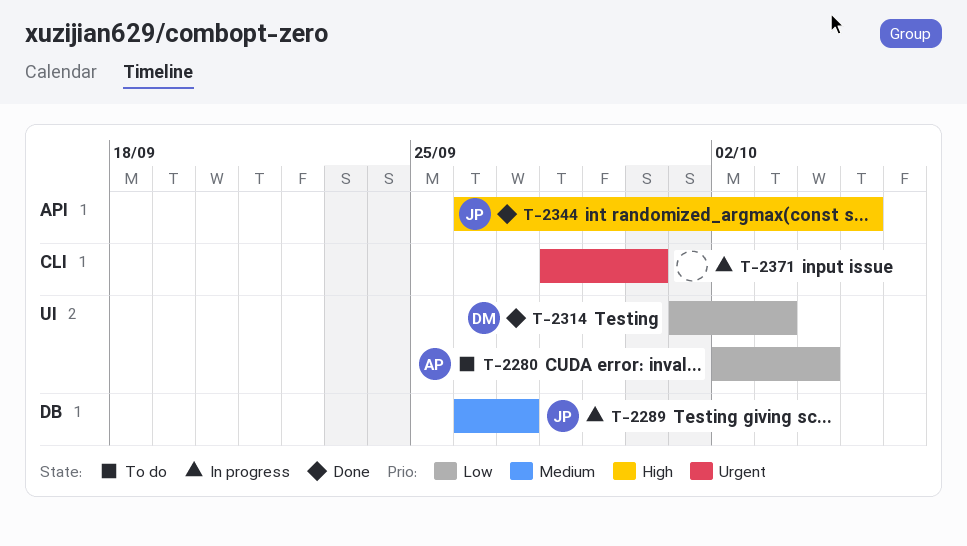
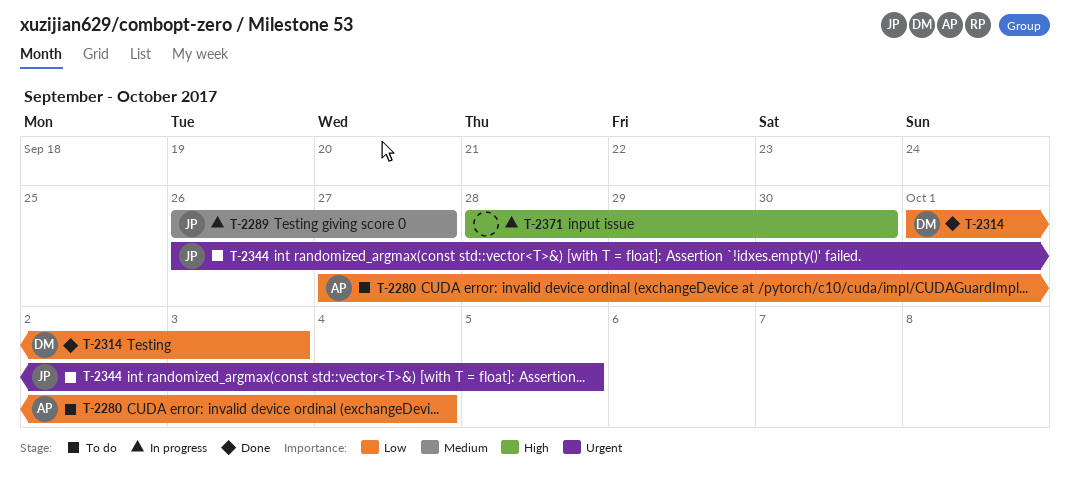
T-2280, start: Oct 2 -> Sep 27
T-2344, status: Done -> To do
T-2344, priority: High -> Urgent
T-2371, priority: Urgent -> High

